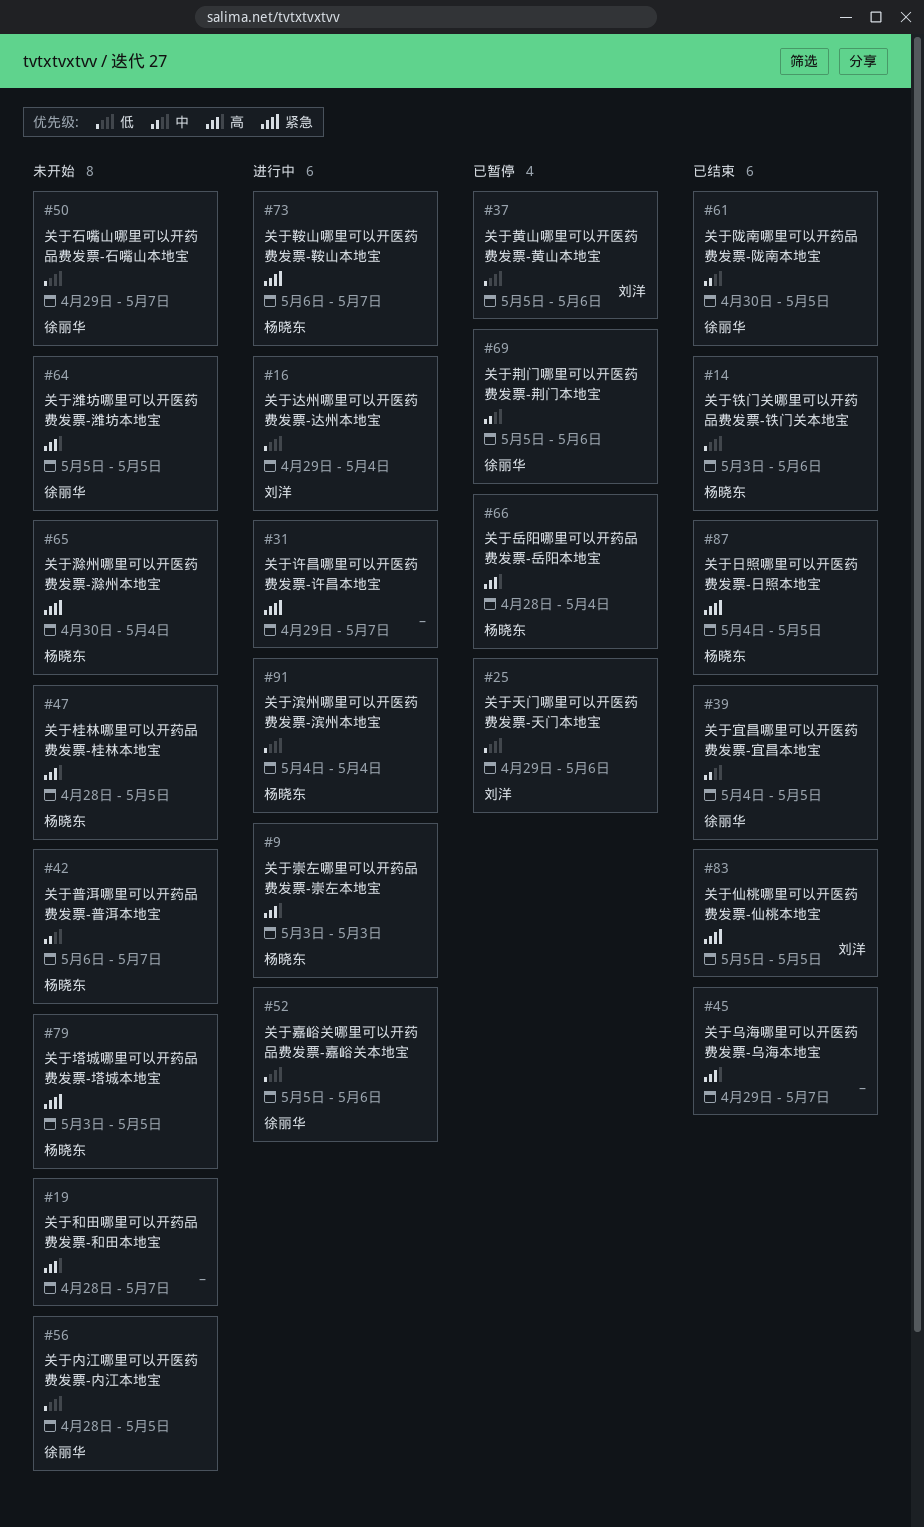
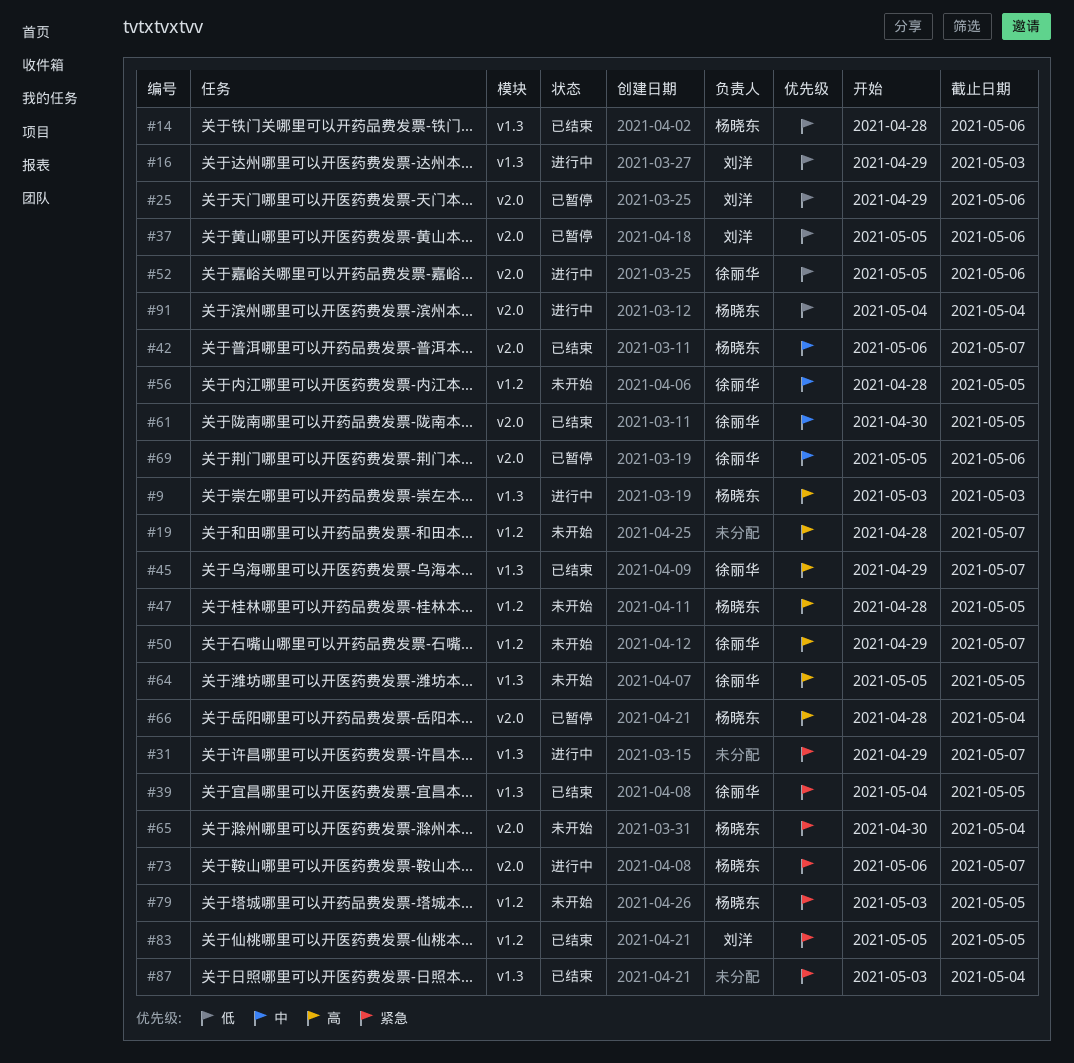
#14, start: May 3 -> Apr 28
#16, due: May 4 -> May 3
#39, priority: 中 -> 紧急
#42, status: 未开始 -> 已结束
#45, owner: none -> 徐丽华
#50, priority: 低 -> 高
#56, priority: 低 -> 中
#87, owner: 杨晓东 -> none
#87, start: May 4 -> May 3
#87, due: May 5 -> May 4

